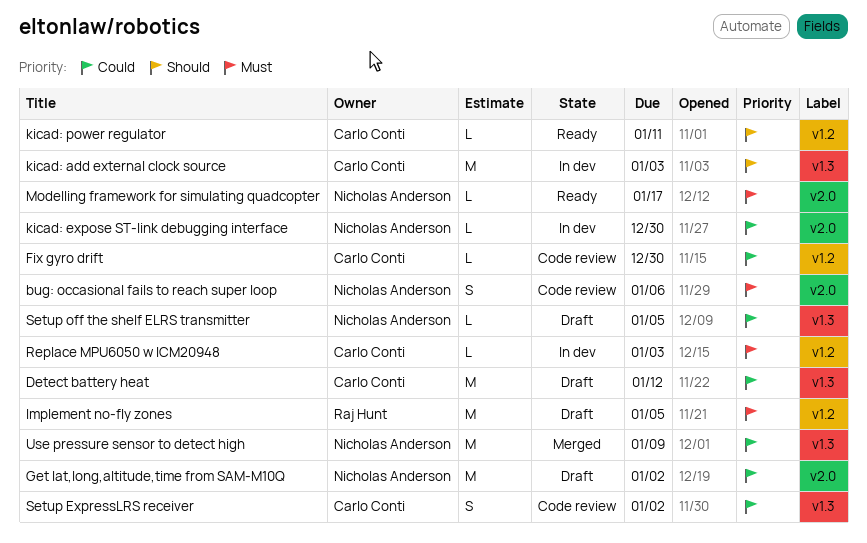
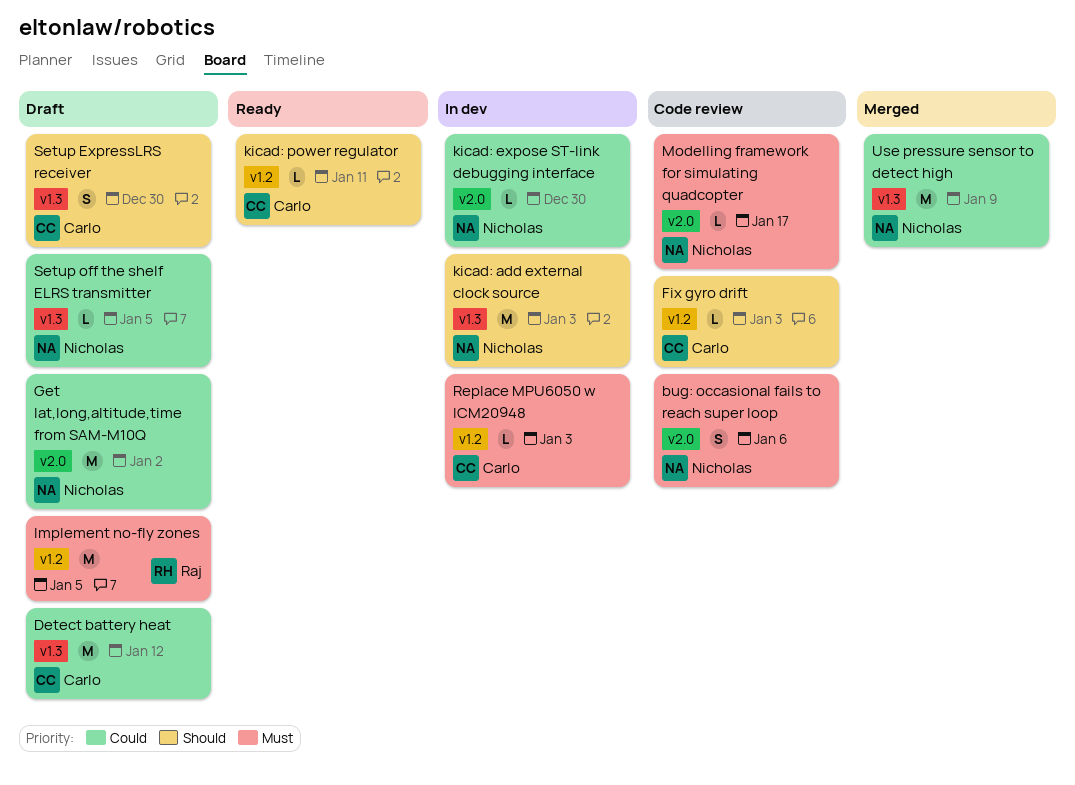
Fix gyro drift, priority: Could -> Should
Fix gyro drift, due: Dec 30 -> Jan 3
kicad: add external clock source, owner: Carlo Conti -> Nicholas Anderson
Modelling framework for simulating quadcopter, status: Ready -> Code review
Setup ExpressLRS receiver, status: Code review -> Draft
Setup ExpressLRS receiver, priority: Could -> Should
Setup ExpressLRS receiver, due: Jan 2 -> Dec 30

